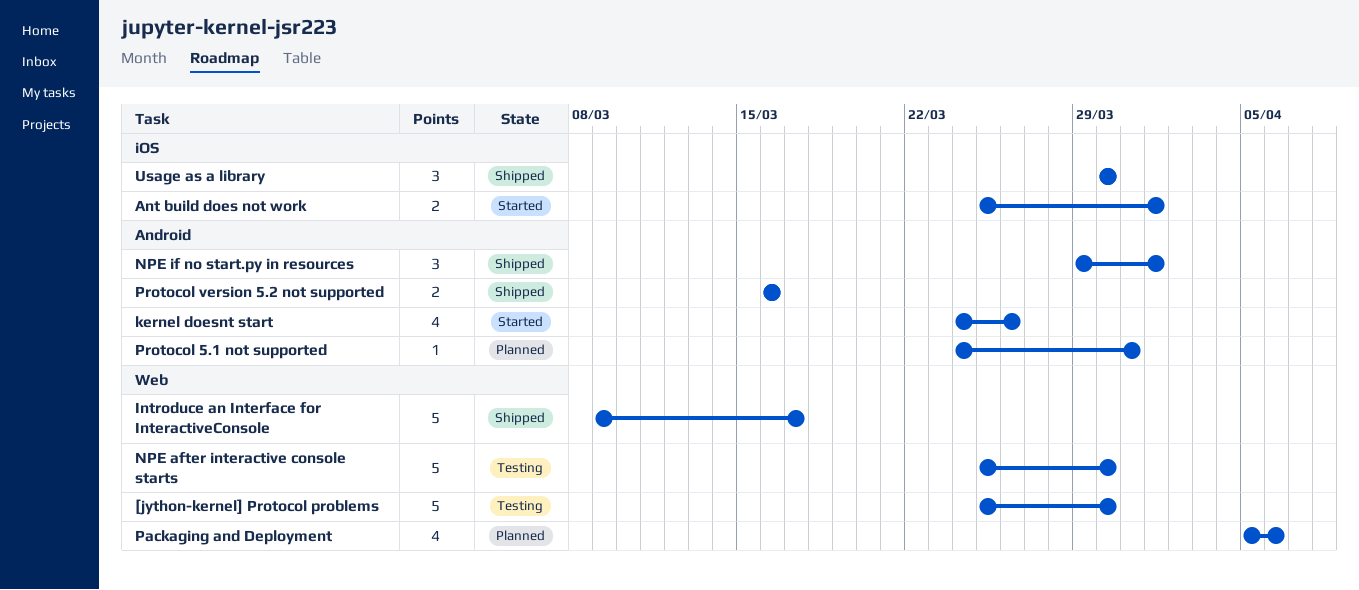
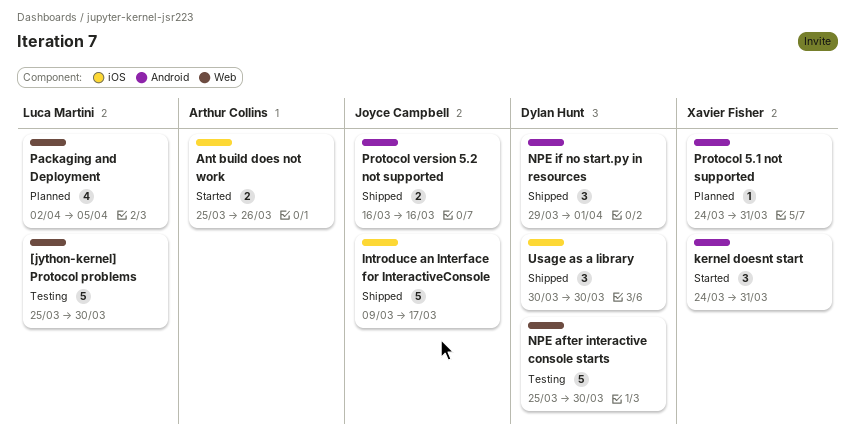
Ant build does not work, due: Apr 1 -> Mar 26
Introduce an Interface for InteractiveConsole, label: Web -> iOS
kernel doesnt start, estimate: 4 -> 3
kernel doesnt start, due: Mar 26 -> Mar 31
Packaging and Deployment, start: Apr 5 -> Apr 2
Packaging and Deployment, due: Apr 6 -> Apr 5

